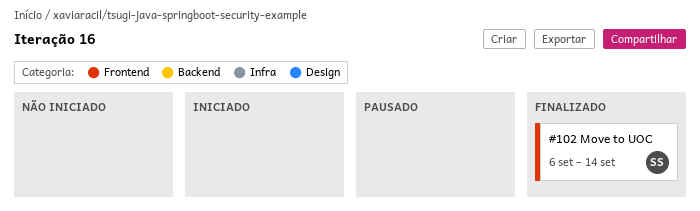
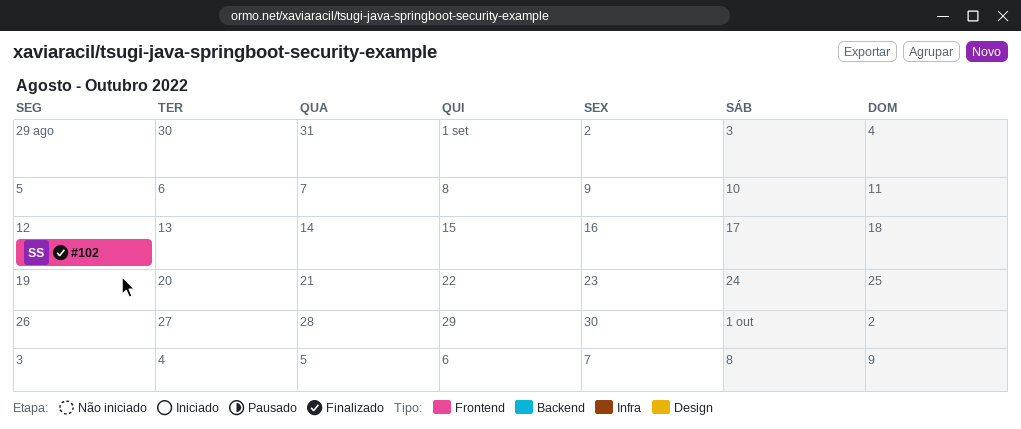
#102, start: Sep 6 -> Sep 12
#102, due: Sep 14 -> Sep 12

